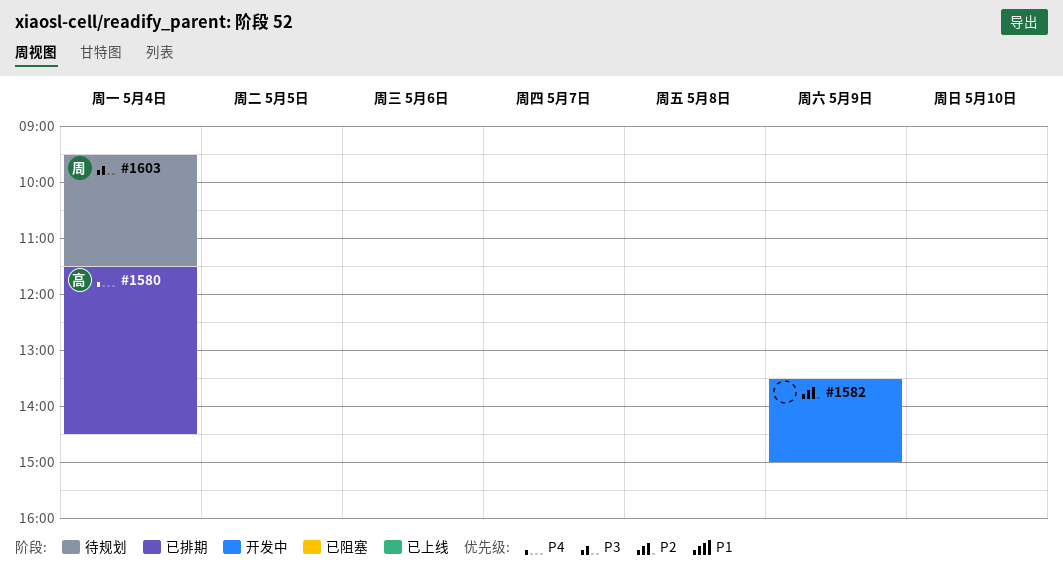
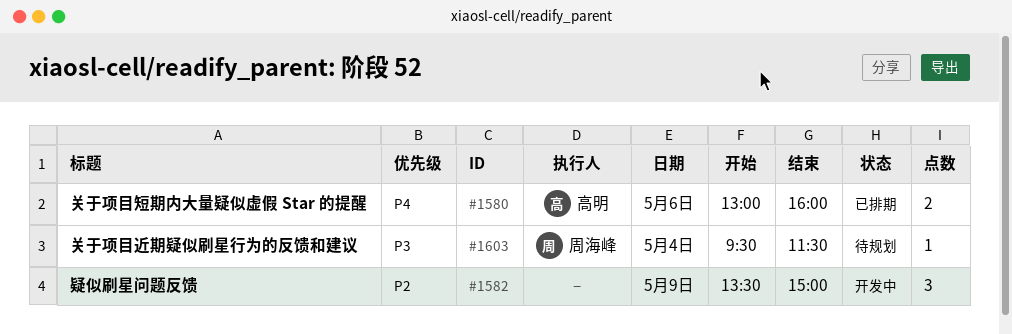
#1580, day: May 4 -> May 6
#1580, begins: 11:30 -> 13:00
#1580, ends: 14:30 -> 16:00

